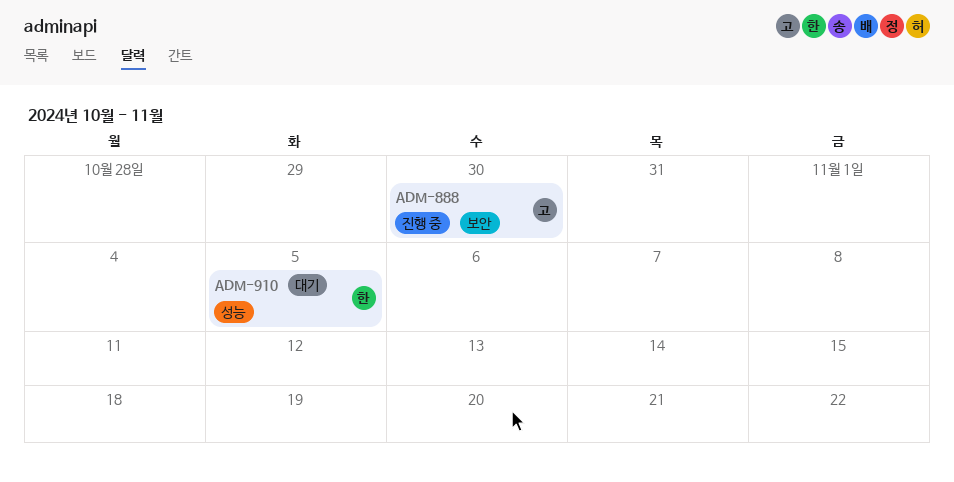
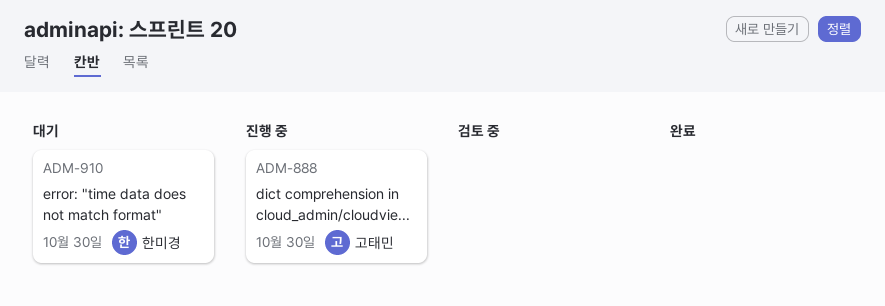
ADM-910, due: Nov 5 -> Oct 30

